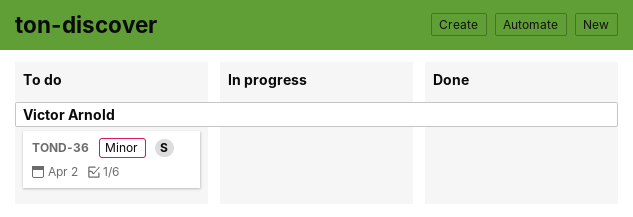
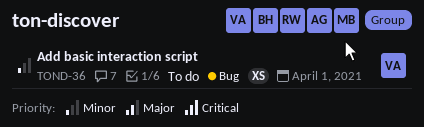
TOND-36, estimate: S -> XS
TOND-36, due: Apr 2 -> Apr 1

